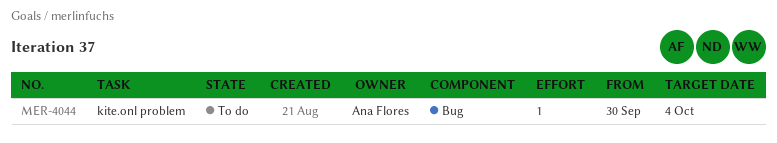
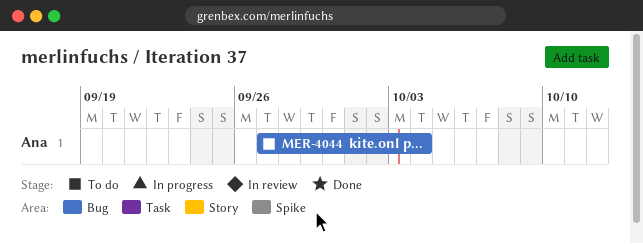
MER-4044, start: Sep 30 -> Sep 27

